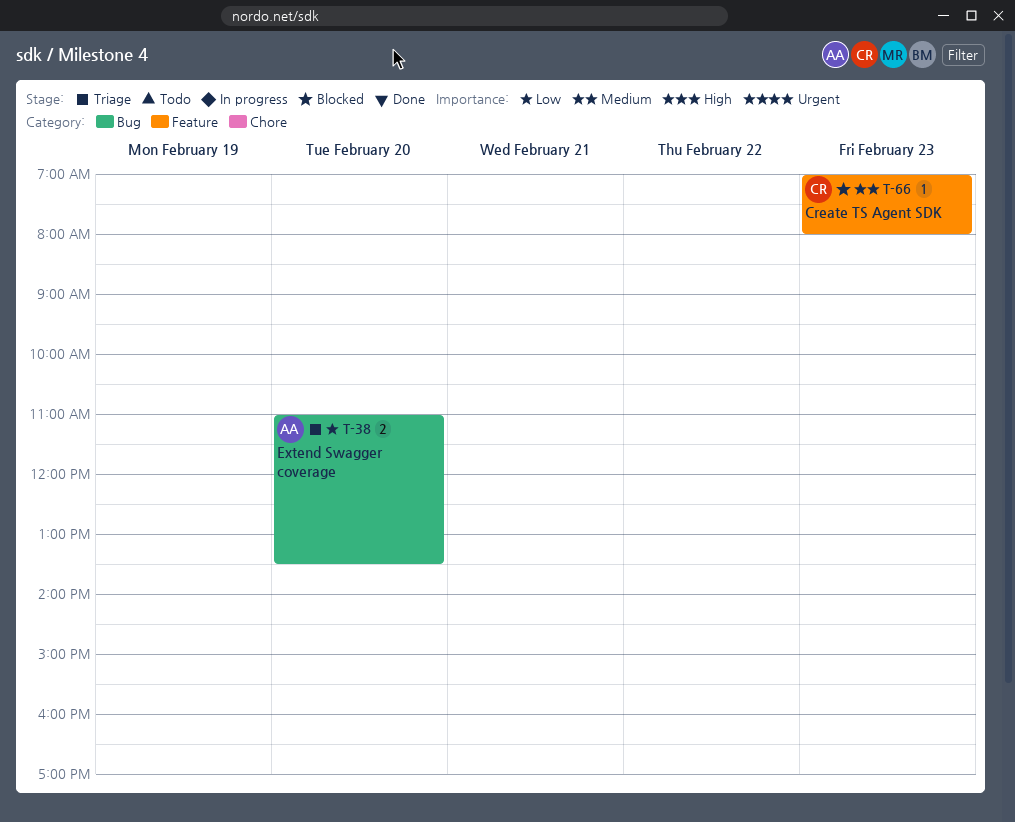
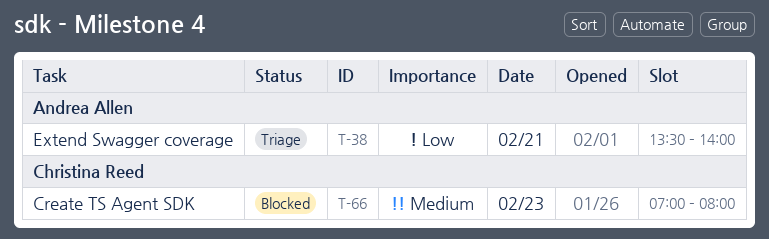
T-38, day: Feb 20 -> Feb 21
T-38, begins: 11:00 -> 13:30
T-38, ends: 13:30 -> 14:00

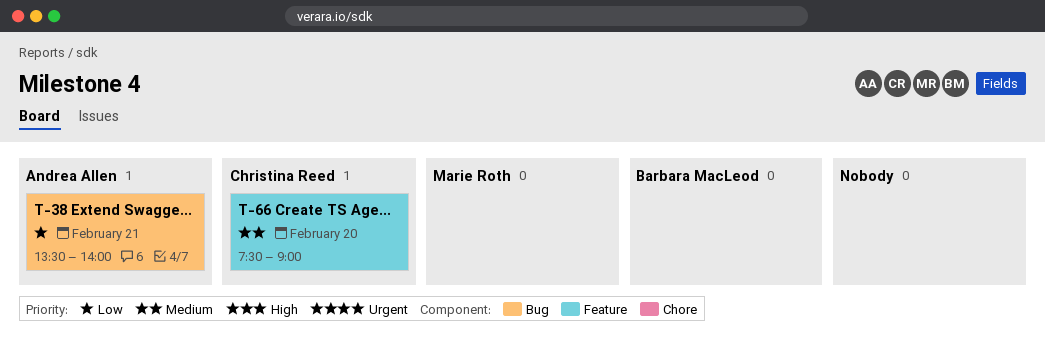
T-66, day: Feb 23 -> Feb 20
T-66, begins: 07:00 -> 07:30
T-66, ends: 08:00 -> 09:00

